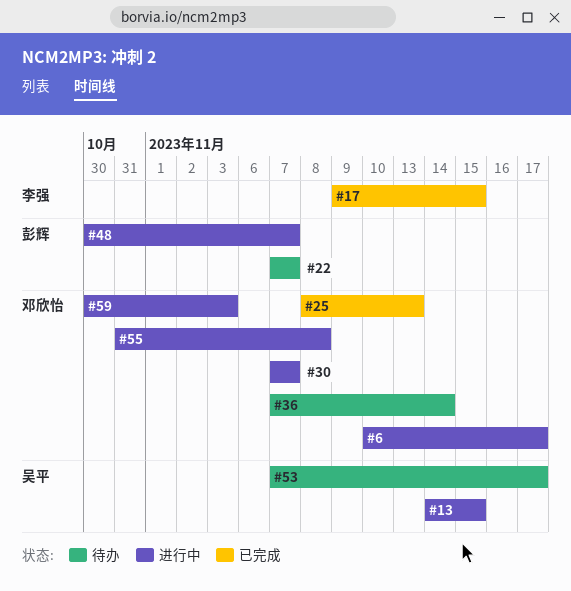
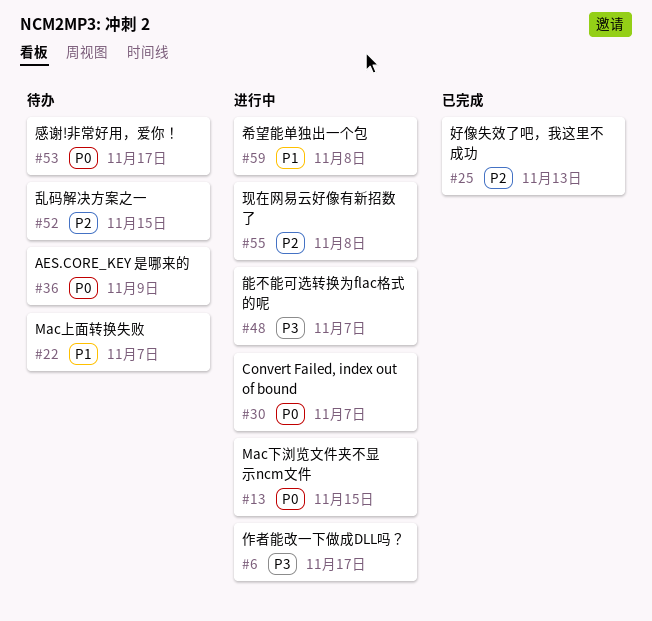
#17: present -> none
#36, due: Nov 14 -> Nov 9
#52: none -> present
#59, due: Nov 3 -> Nov 8

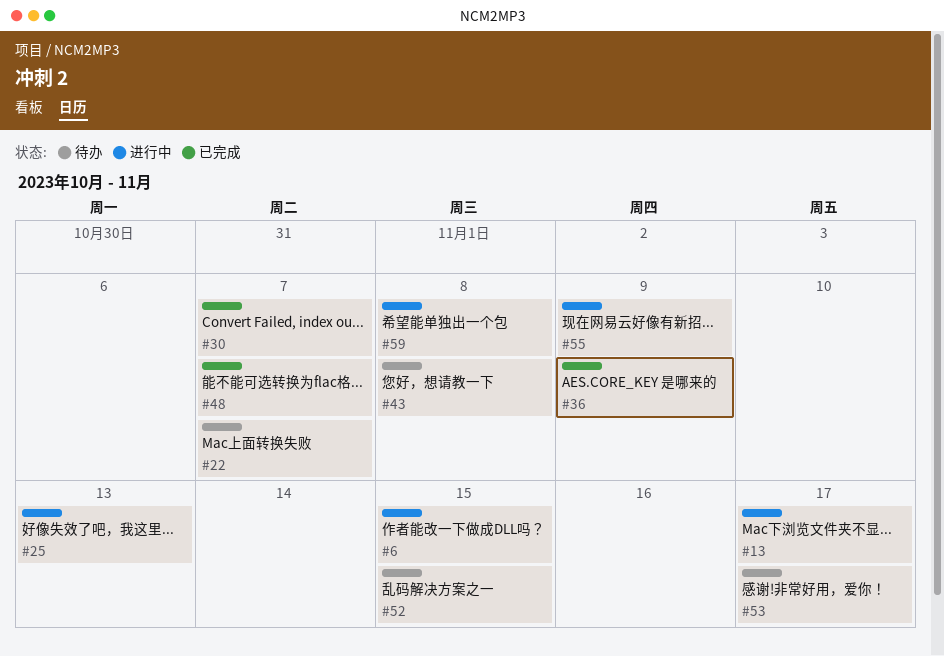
#6, due: Nov 17 -> Nov 15
#13, due: Nov 15 -> Nov 17
#25, status: 已完成 -> 进行中
#30, status: 进行中 -> 已完成
#36, status: 待办 -> 已完成
#43: none -> present
#48, status: 进行中 -> 已完成
#55, due: Nov 8 -> Nov 9

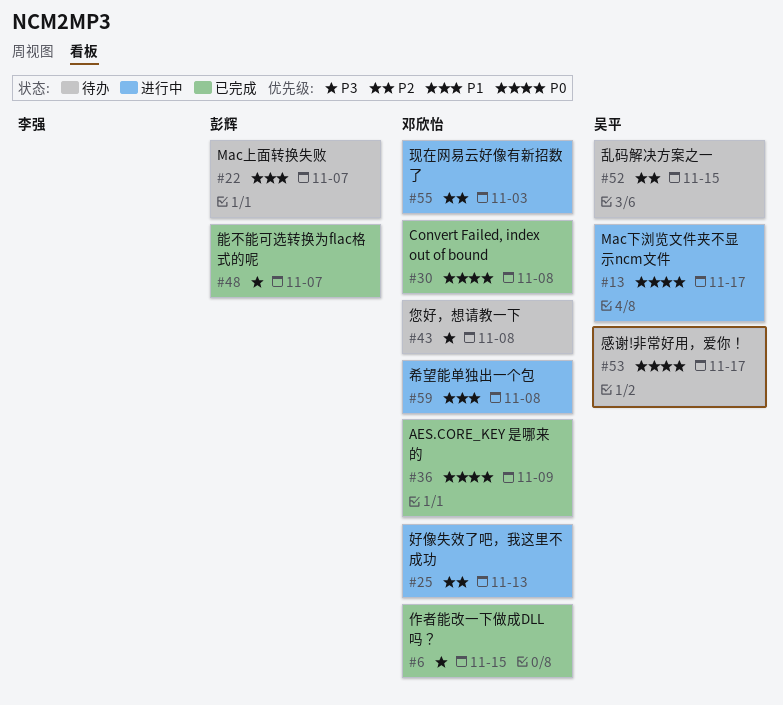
#6, status: 进行中 -> 已完成
#30, due: Nov 7 -> Nov 8
#55, due: Nov 9 -> Nov 3

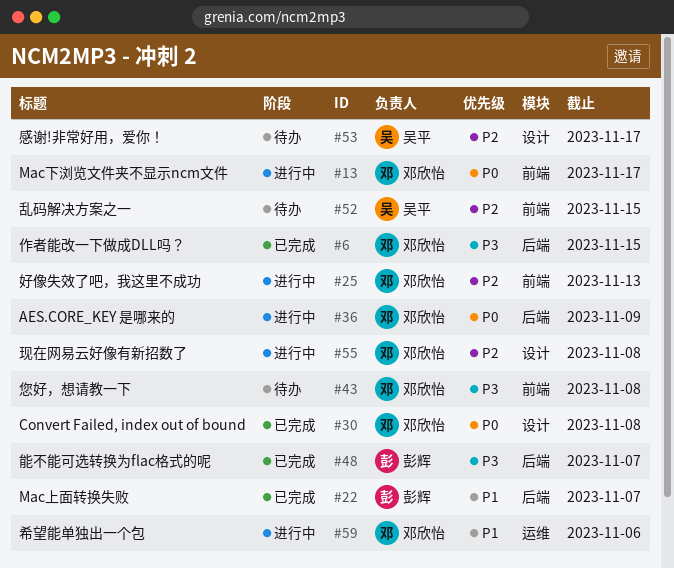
#13, owner: 吴平 -> 邓欣怡
#22, status: 待办 -> 已完成
#36, status: 已完成 -> 进行中
#53, priority: P0 -> P2
#55, due: Nov 3 -> Nov 8
#59, due: Nov 8 -> Nov 6

